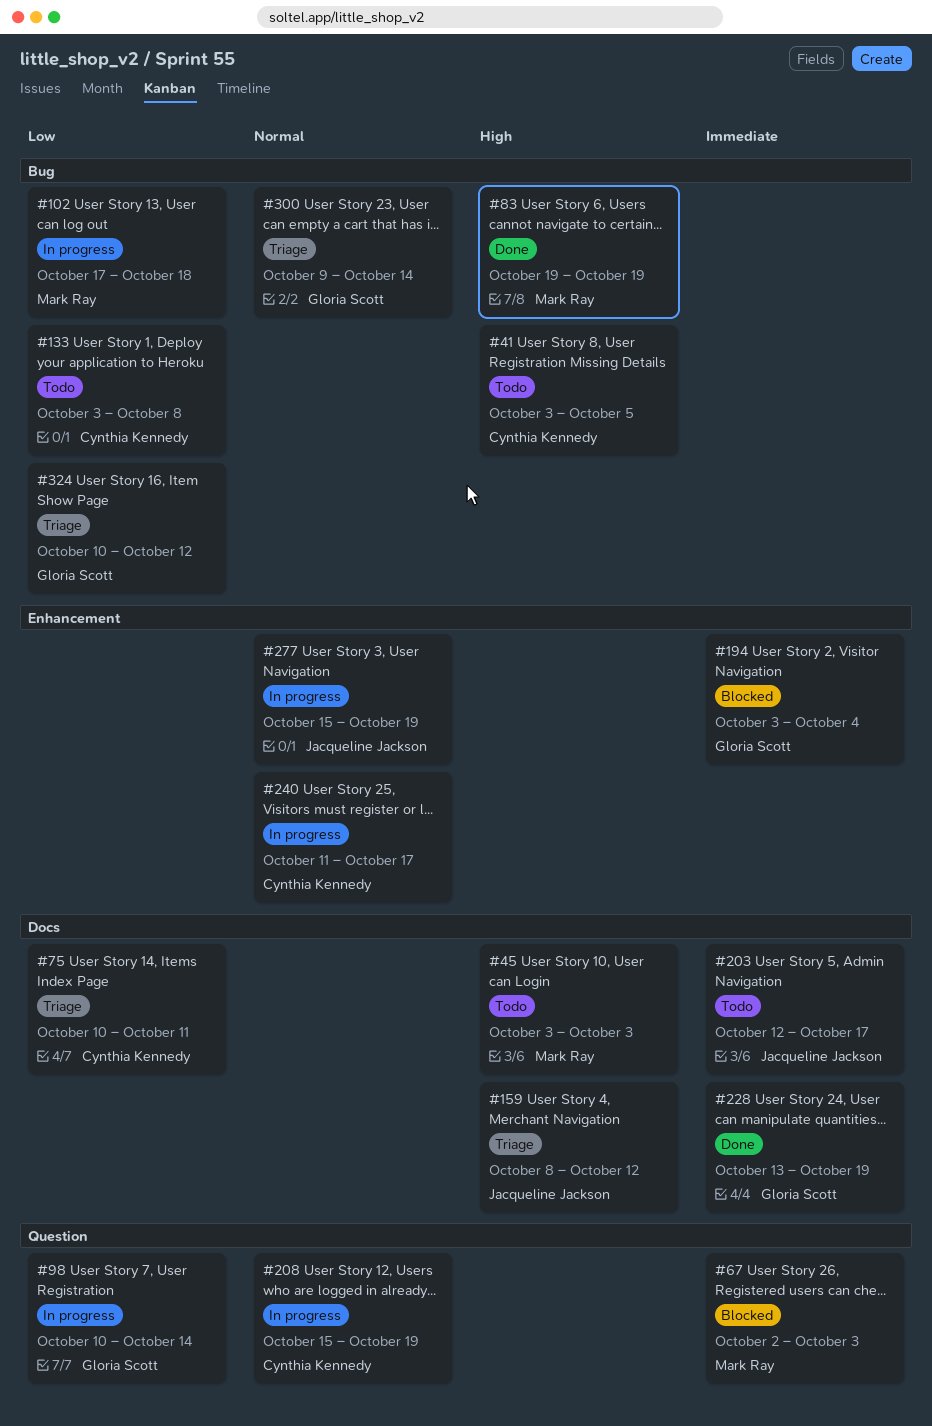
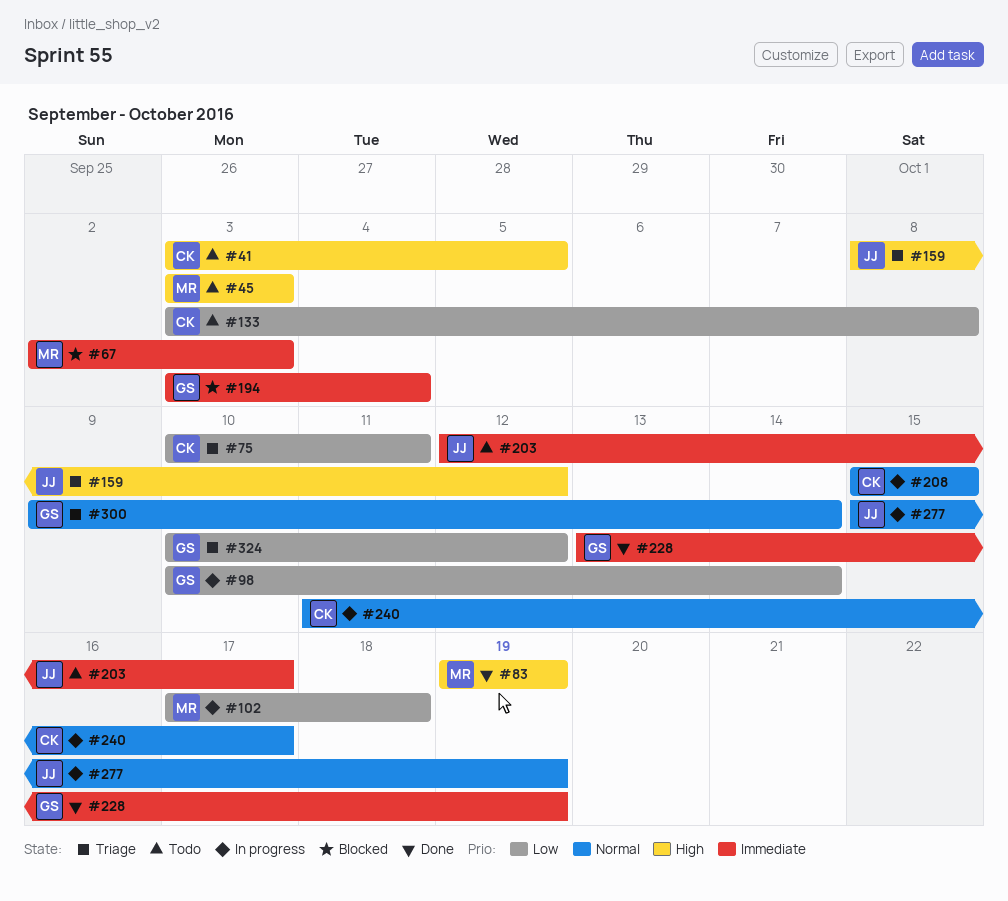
#208, due: Oct 19 -> Oct 15

